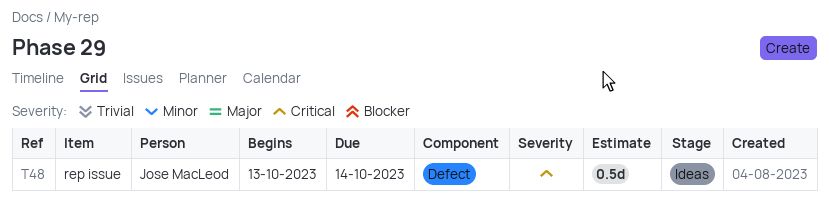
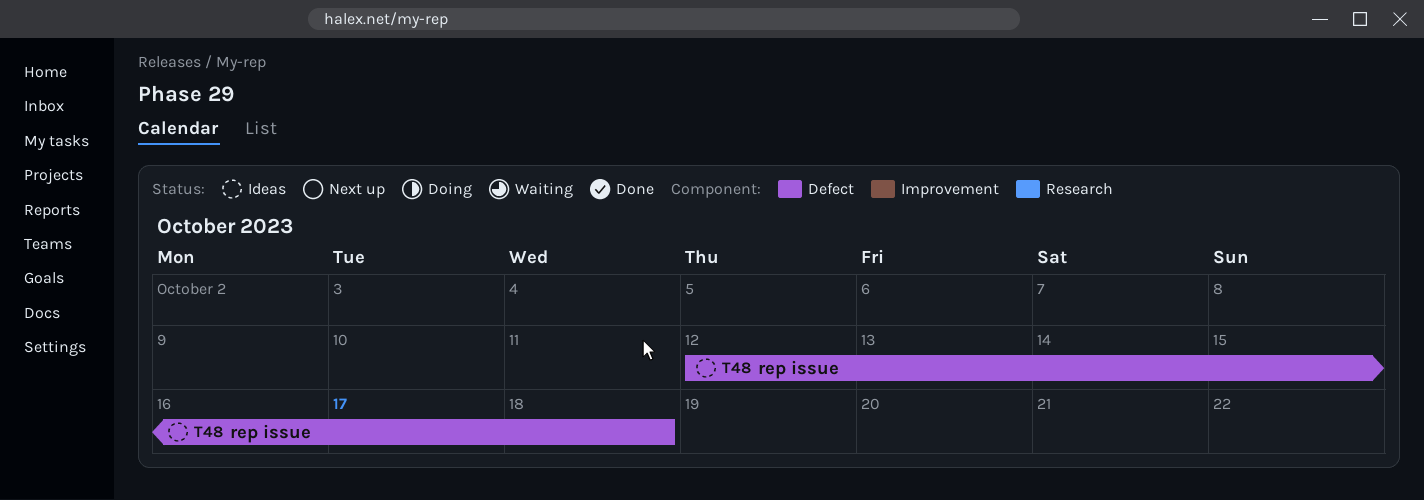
T48, start: Oct 13 -> Oct 12
T48, due: Oct 14 -> Oct 18

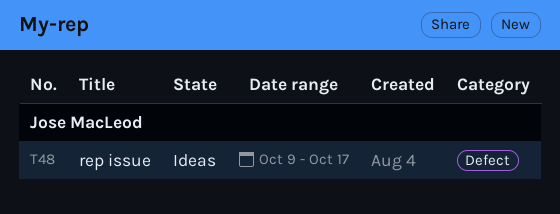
T48, start: Oct 12 -> Oct 9
T48, due: Oct 18 -> Oct 17

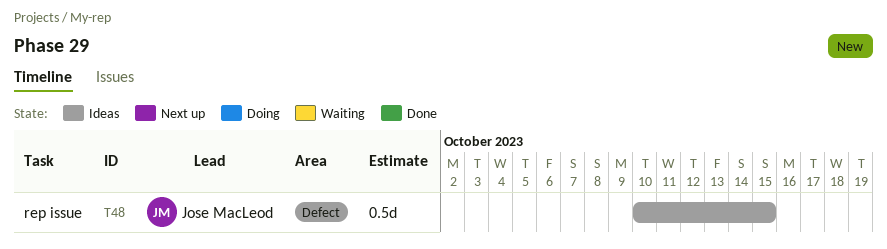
T48, start: Oct 9 -> Oct 10
T48, due: Oct 17 -> Oct 15

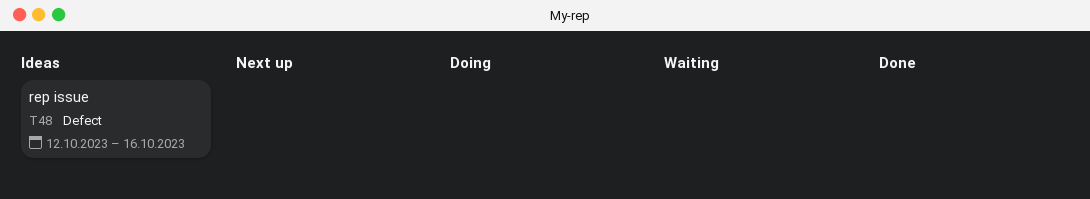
T48, start: Oct 10 -> Oct 12
T48, due: Oct 15 -> Oct 16

